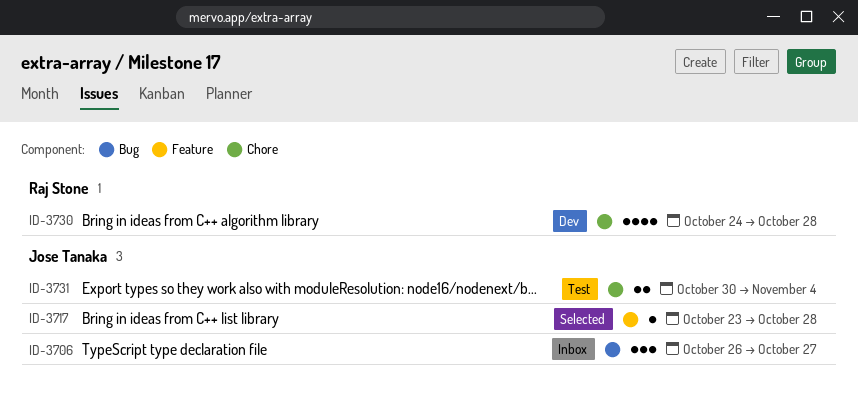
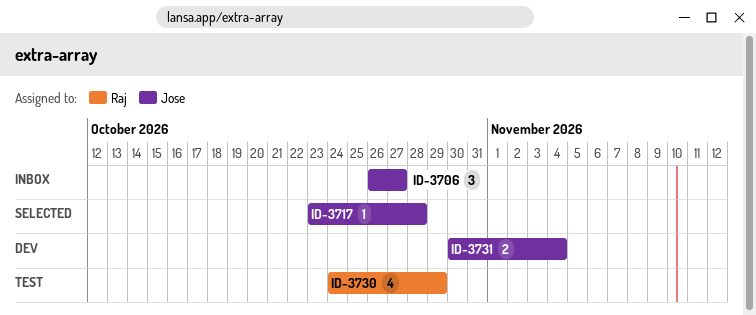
ID-3730, status: Dev -> Test
ID-3730, due: Oct 28 -> Oct 29
ID-3731, status: Test -> Dev

